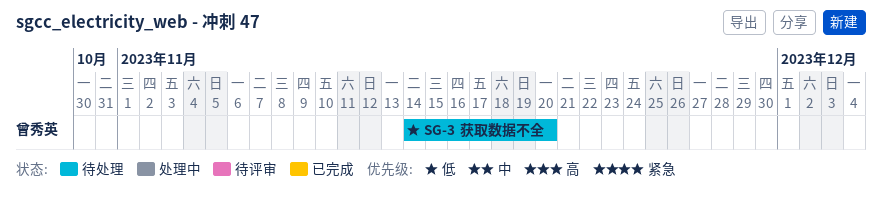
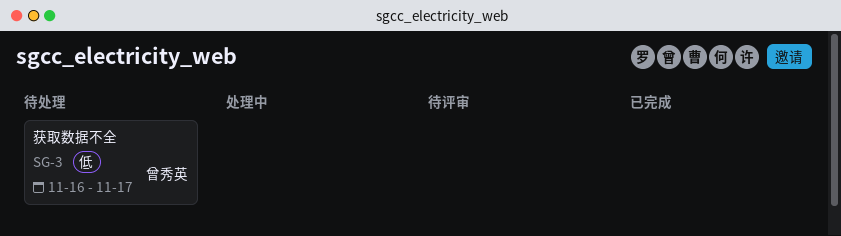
SG-3, start: Nov 14 -> Nov 16
SG-3, due: Nov 20 -> Nov 17

